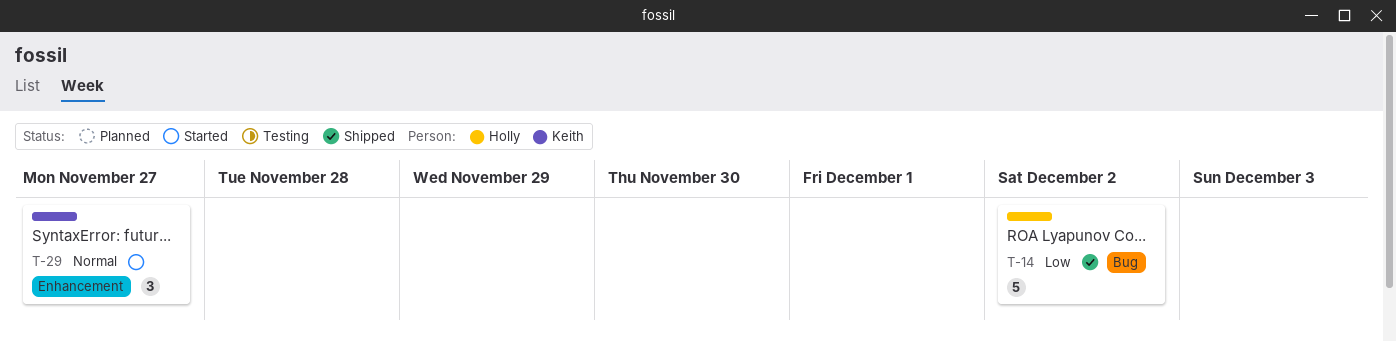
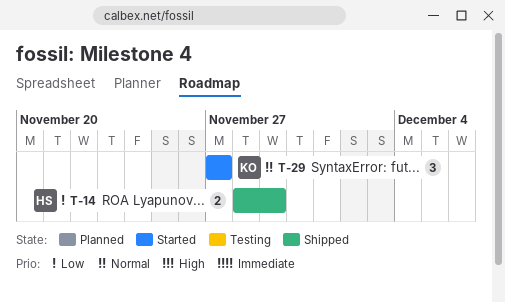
T-14, estimate: 5 -> 2
T-14, due: Dec 2 -> Nov 29

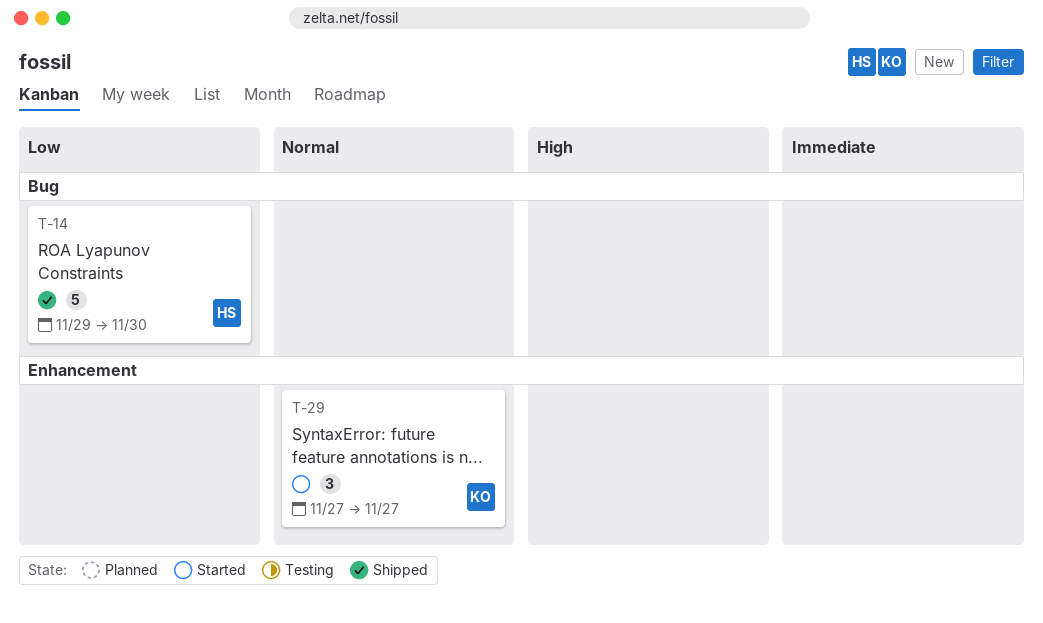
T-14, estimate: 2 -> 5
T-14, start: Nov 28 -> Nov 29
T-14, due: Nov 29 -> Nov 30

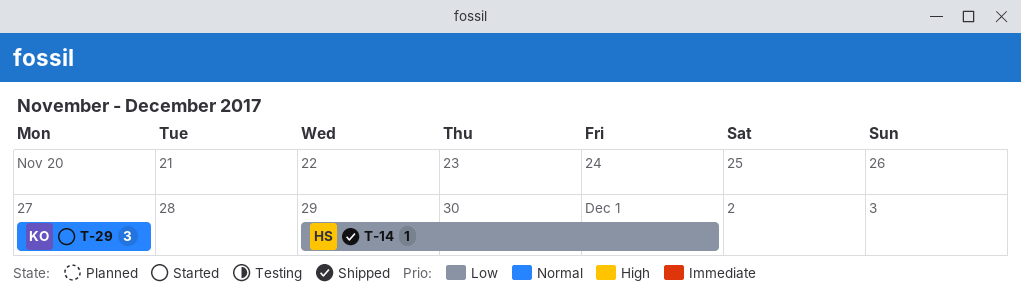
T-14, estimate: 5 -> 1
T-14, due: Nov 30 -> Dec 1

